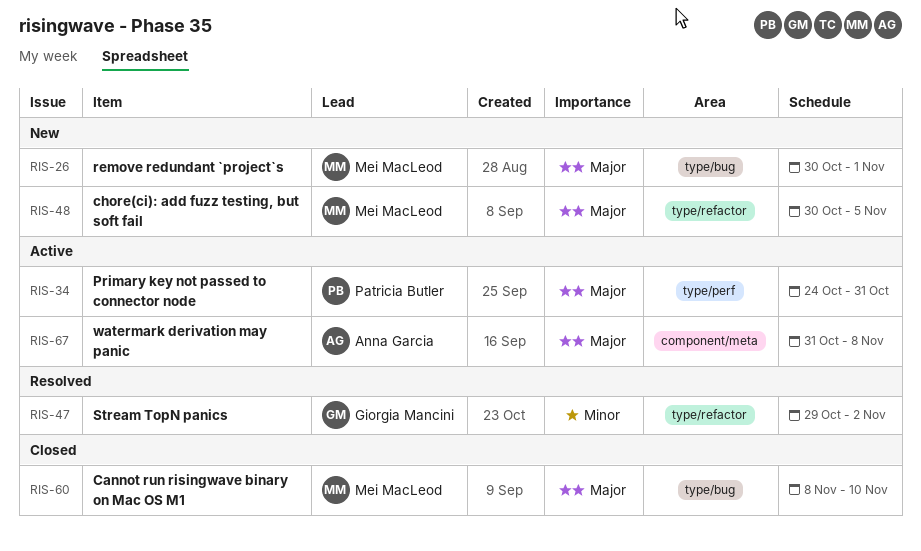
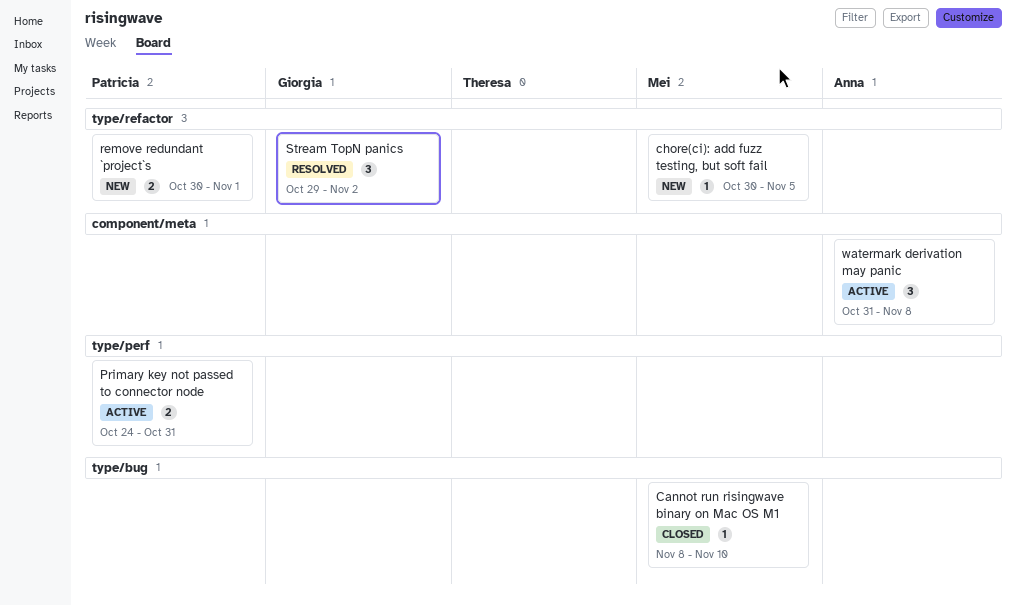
remove redundant `project`s, owner: Mei MacLeod -> Patricia Butler
remove redundant `project`s, label: type/bug -> type/refactor

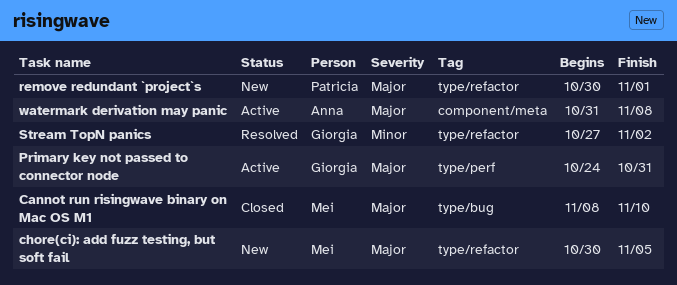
Primary key not passed to connector node, owner: Patricia -> Giorgia
Stream TopN panics, start: Oct 29 -> Oct 27

